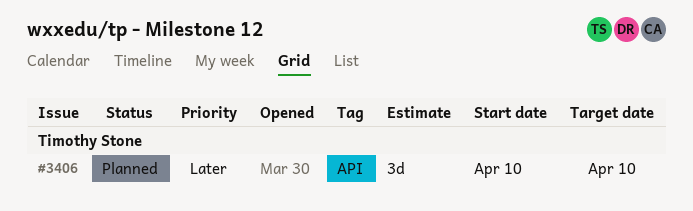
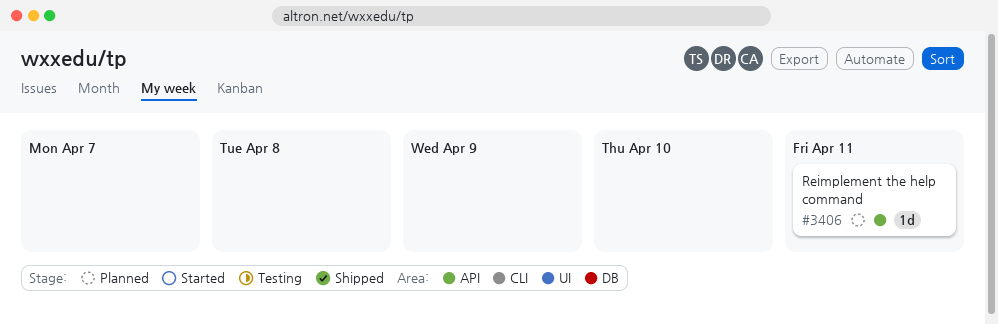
#3406, estimate: 3d -> 1d
#3406, due: Apr 10 -> Apr 11

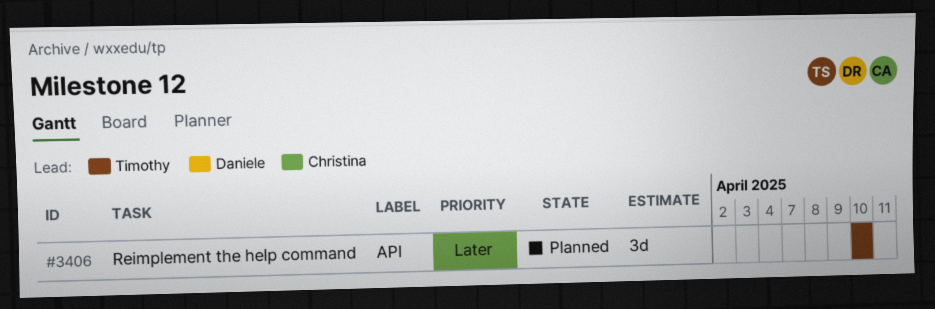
#3406, estimate: 1d -> 3d
#3406, due: Apr 11 -> Apr 10

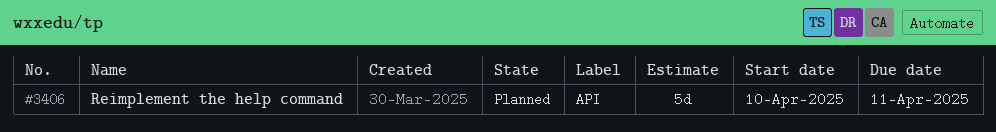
#3406, estimate: 3d -> 5d
#3406, due: Apr 10 -> Apr 11

